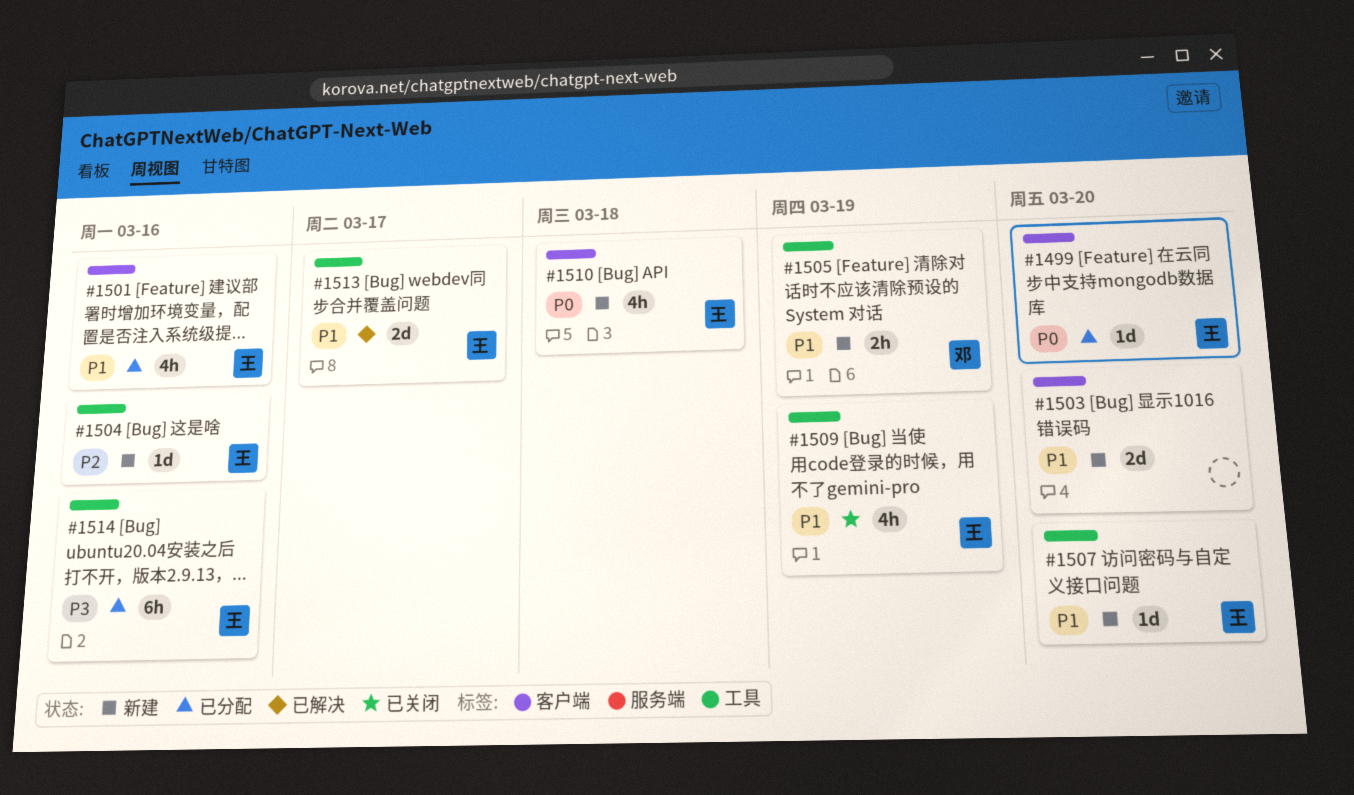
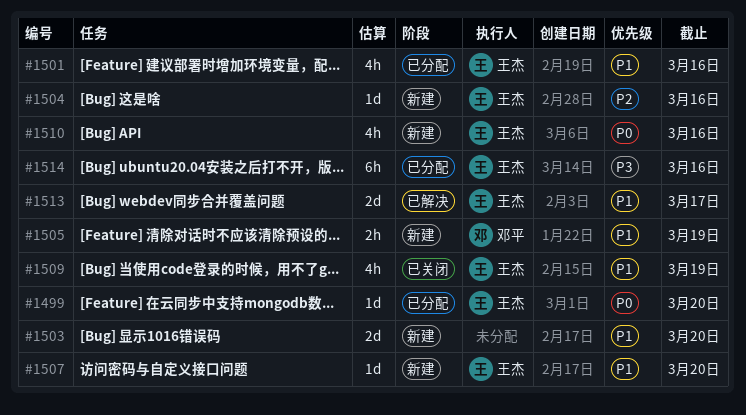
#1510, due: Mar 18 -> Mar 16

